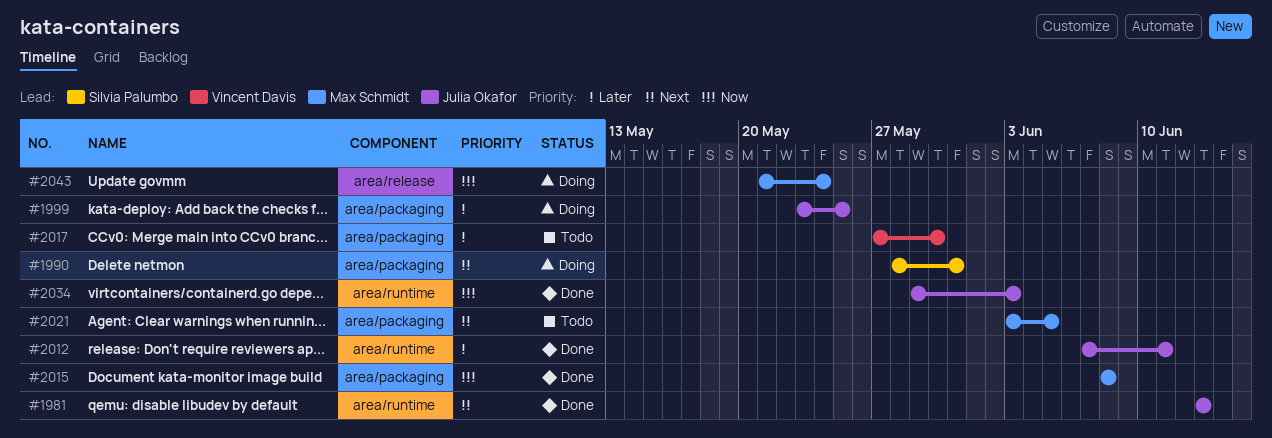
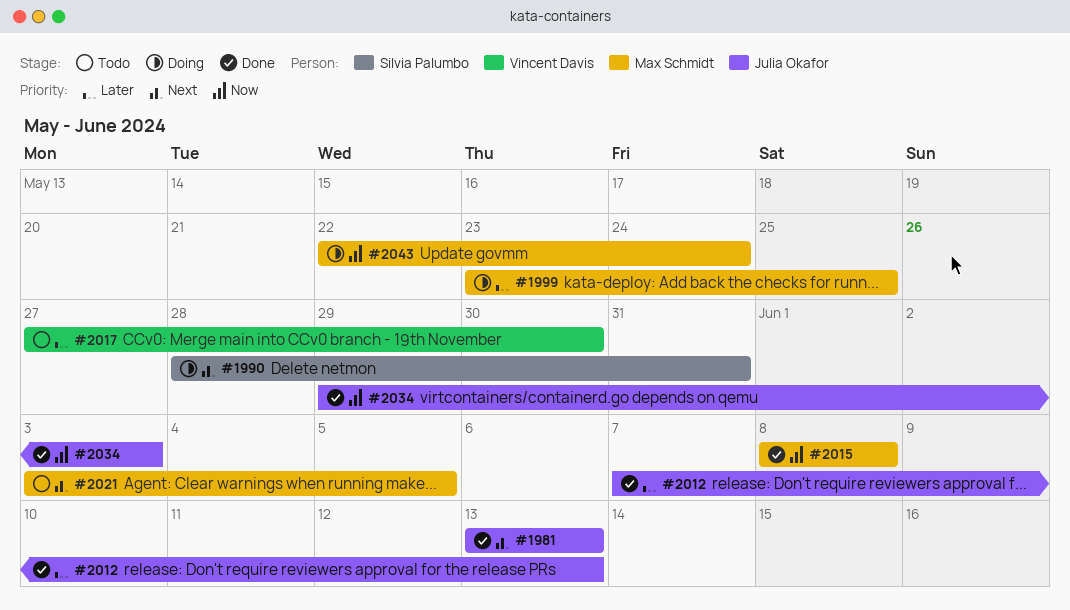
#1999, owner: Julia Okafor -> Max Schmidt
#2012, due: Jun 11 -> Jun 13
#2043, start: May 21 -> May 22

